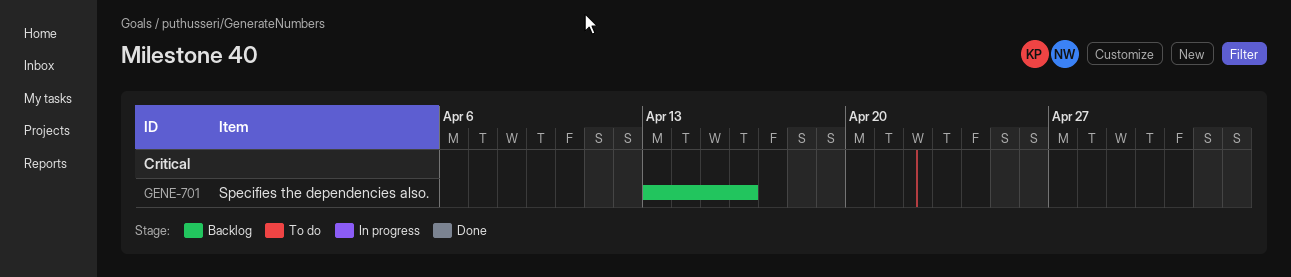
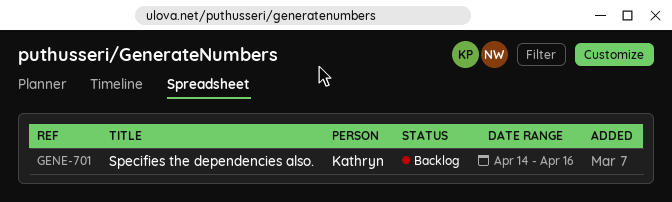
GENE-701, start: Apr 13 -> Apr 14

